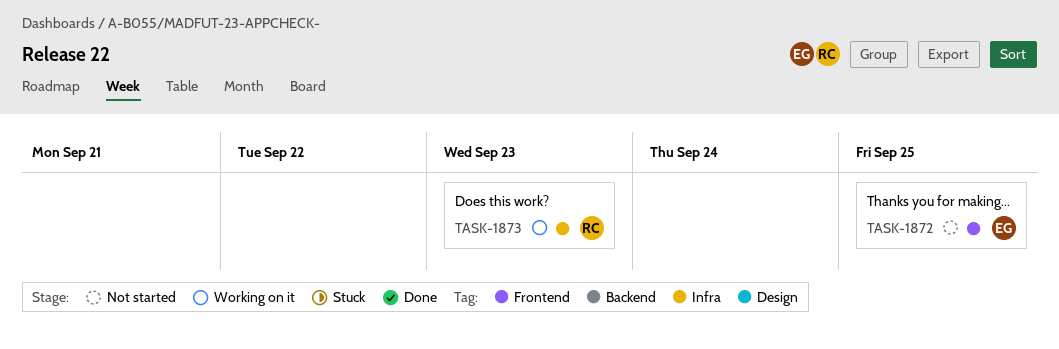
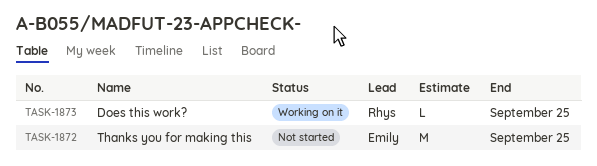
TASK-1873, due: Sep 23 -> Sep 25

